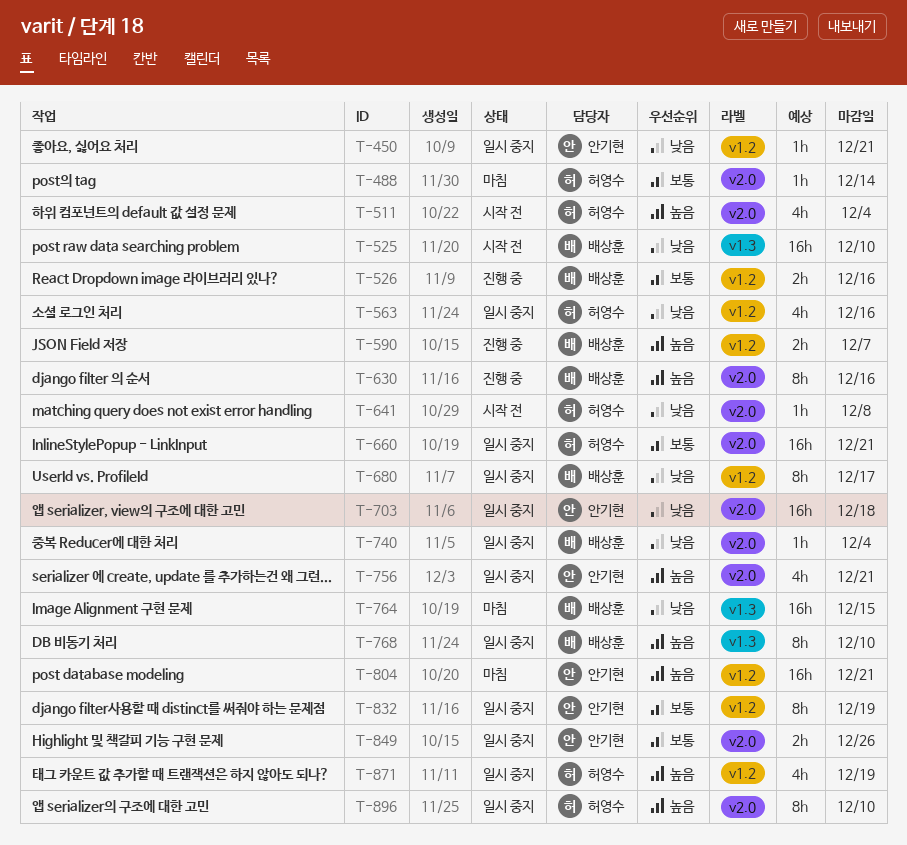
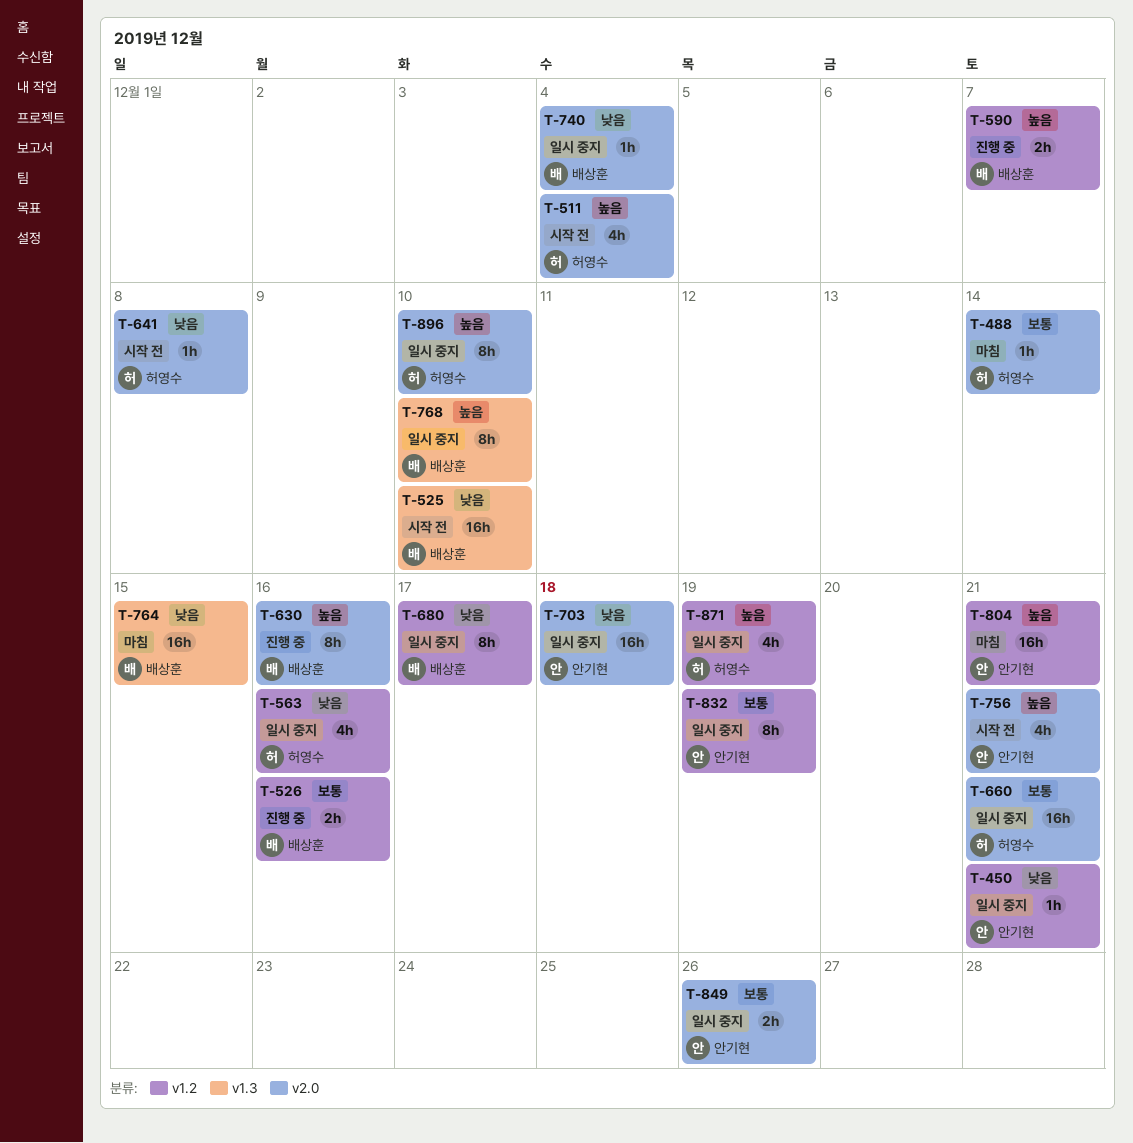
T-756, status: 일시 중지 -> 시작 전

